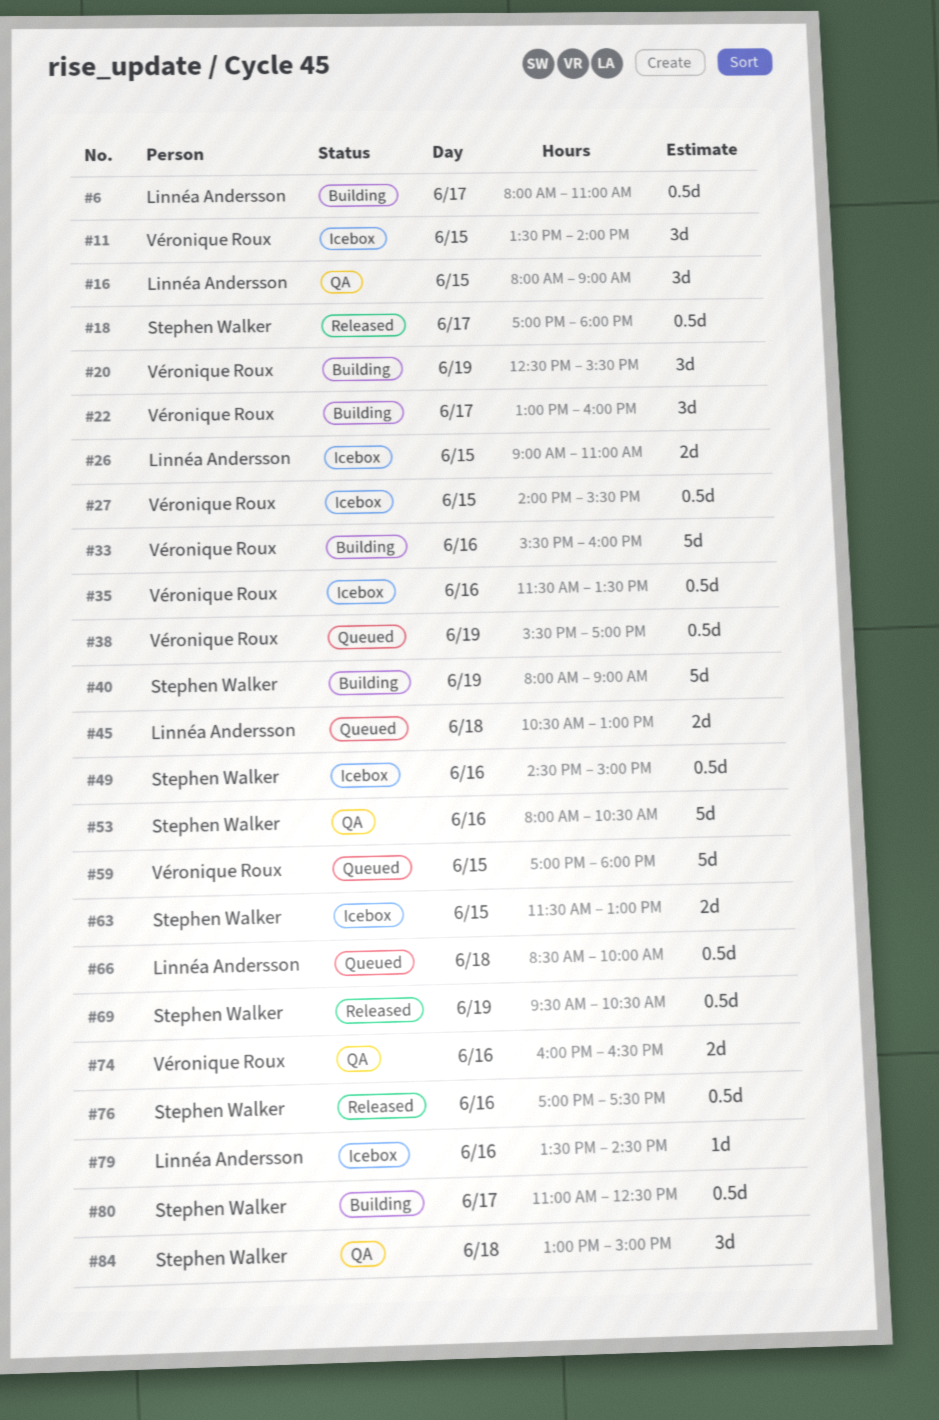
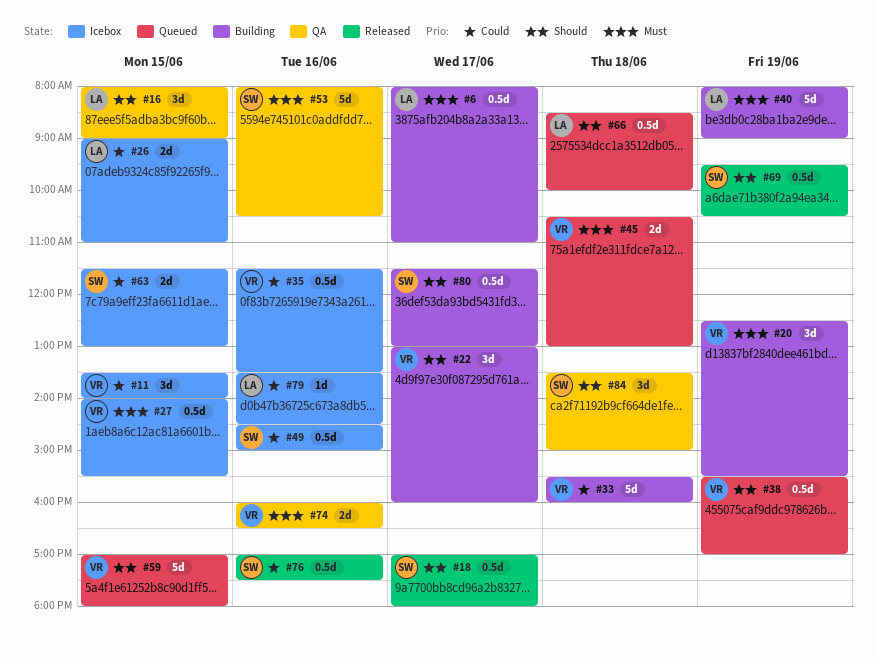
#33, day: Jun 16 -> Jun 18
#40, owner: Stephen Walker -> Linnéa Andersson
#45, owner: Linnéa Andersson -> Véronique Roux
#80, begins: 11:00 -> 11:30
#80, ends: 12:30 -> 13:00
#84, begins: 13:00 -> 13:30

